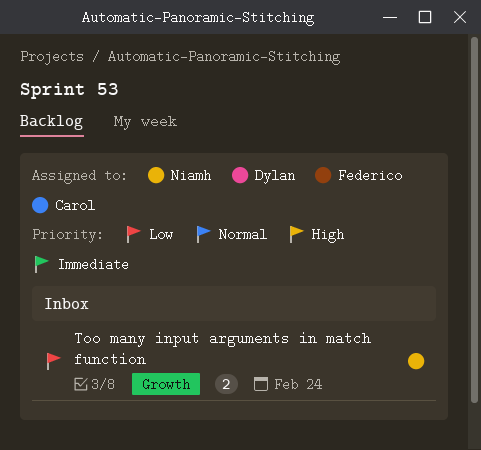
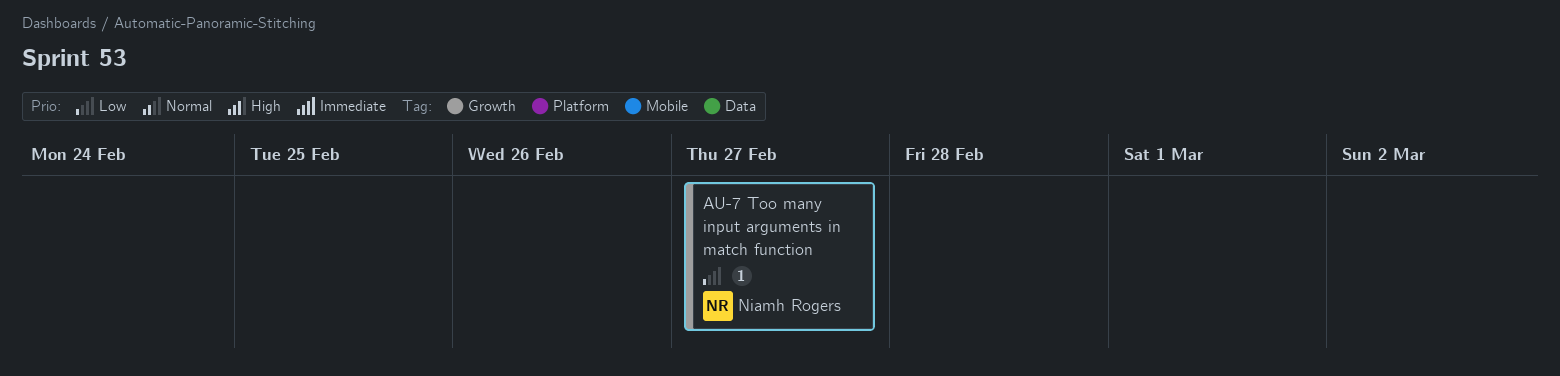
Too many input arguments in match function, estimate: 2 -> 1
Too many input arguments in match function, due: Feb 24 -> Feb 27

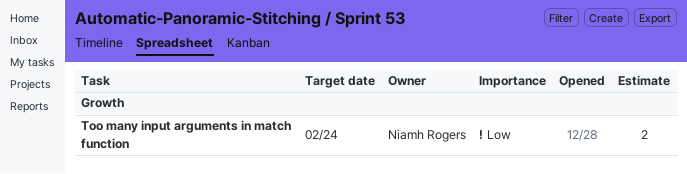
Too many input arguments in match function, estimate: 1 -> 2
Too many input arguments in match function, due: Feb 27 -> Feb 24

